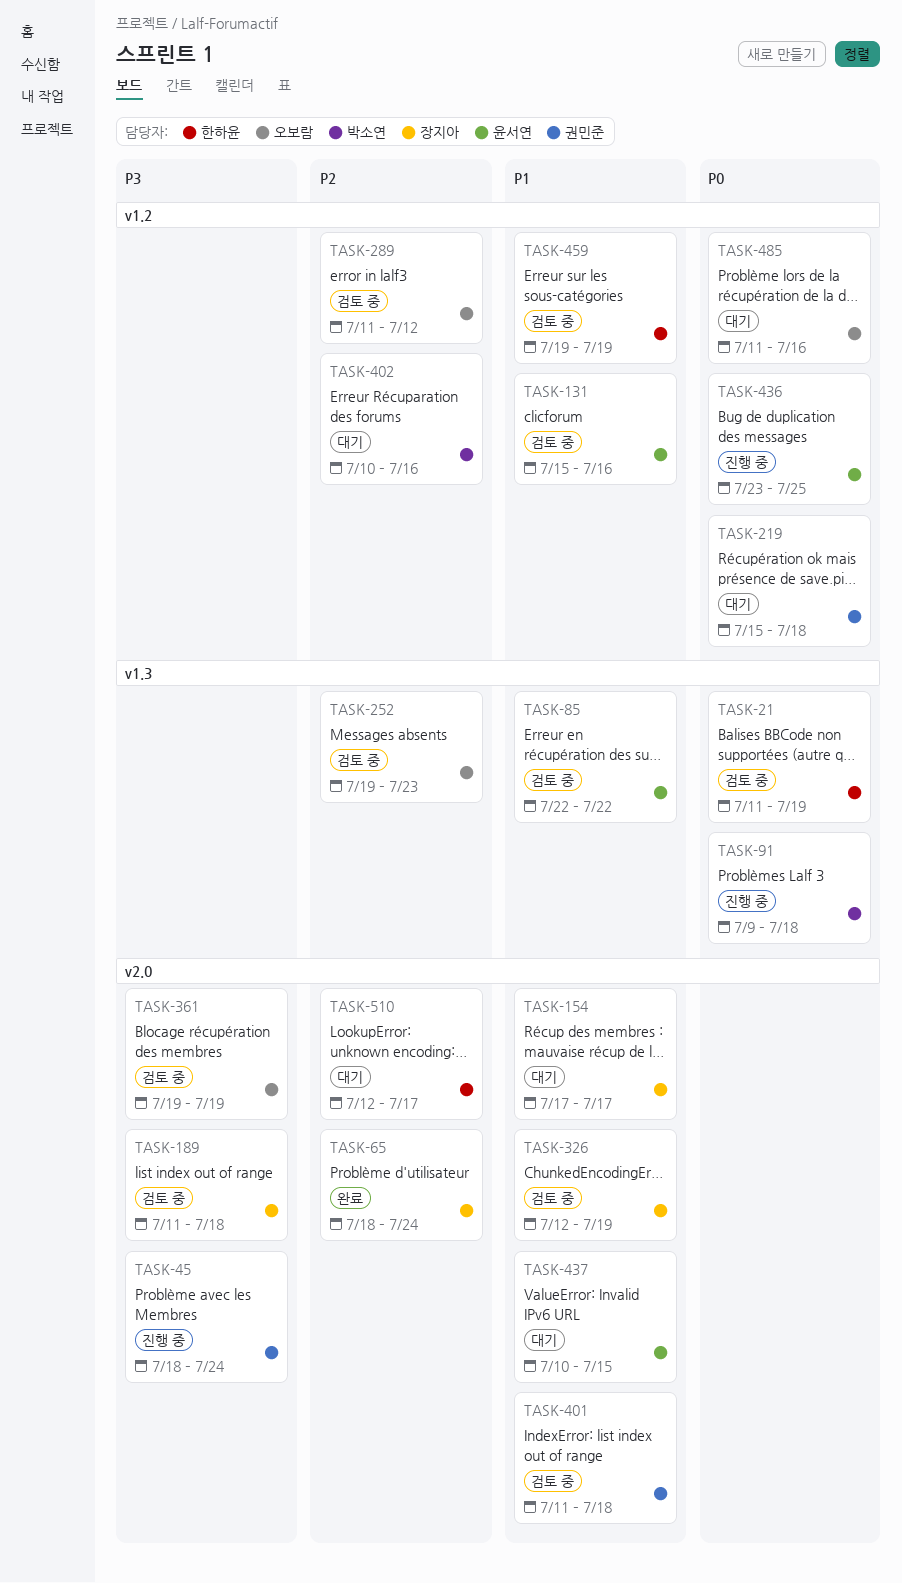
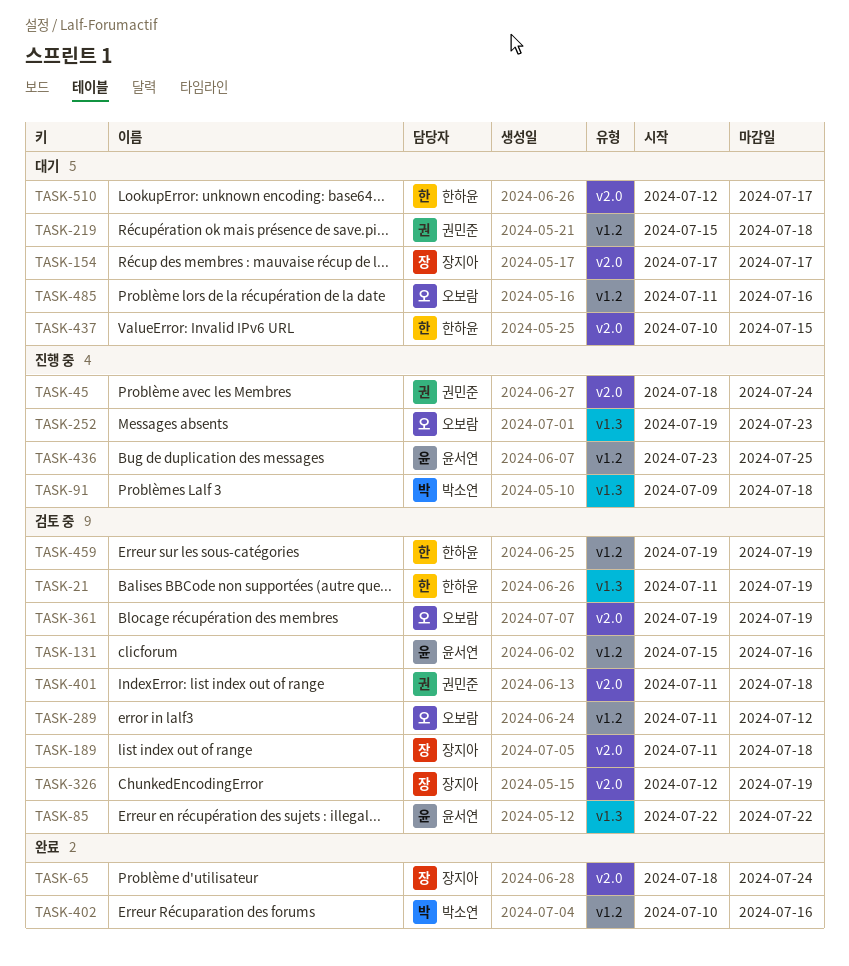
TASK-252, status: 검토 중 -> 진행 중
TASK-402, status: 대기 -> 완료
TASK-437, owner: 윤서연 -> 한하윤

